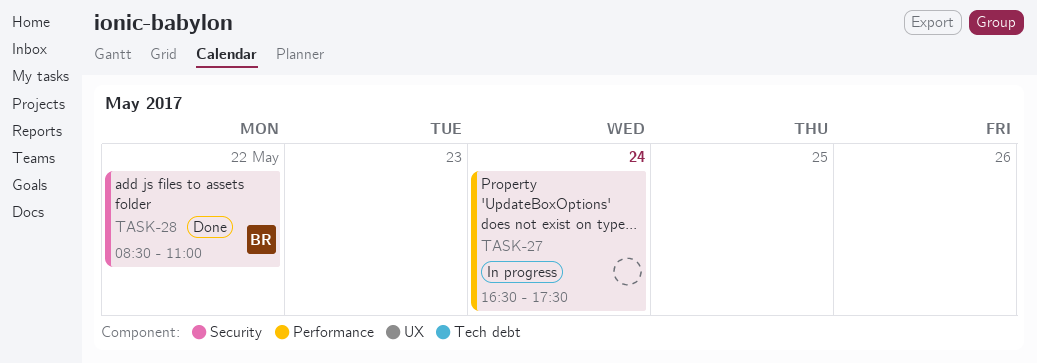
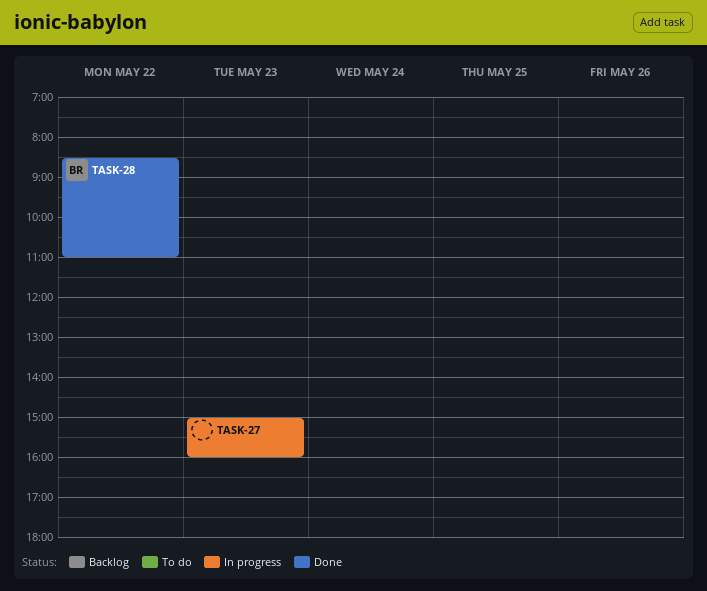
TASK-27, day: May 24 -> May 23
TASK-27, begins: 16:30 -> 15:00
TASK-27, ends: 17:30 -> 16:00

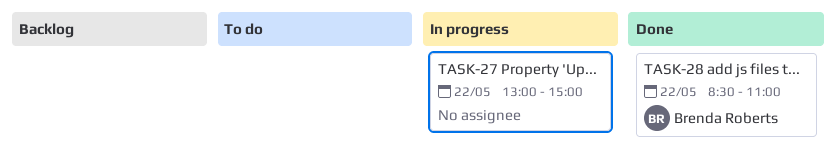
TASK-27, day: May 23 -> May 22
TASK-27, begins: 15:00 -> 13:00
TASK-27, ends: 16:00 -> 15:00

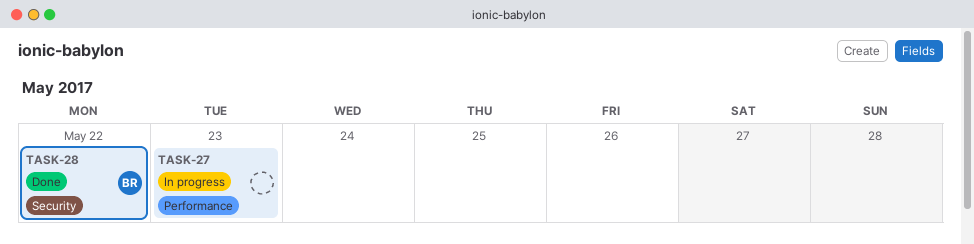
TASK-27, day: May 22 -> May 23

